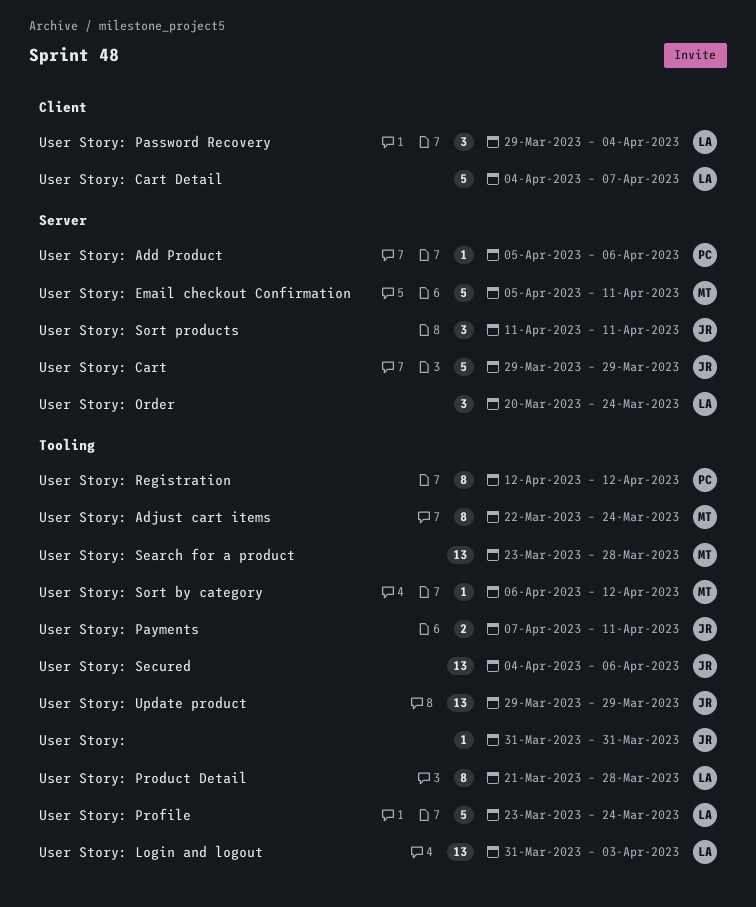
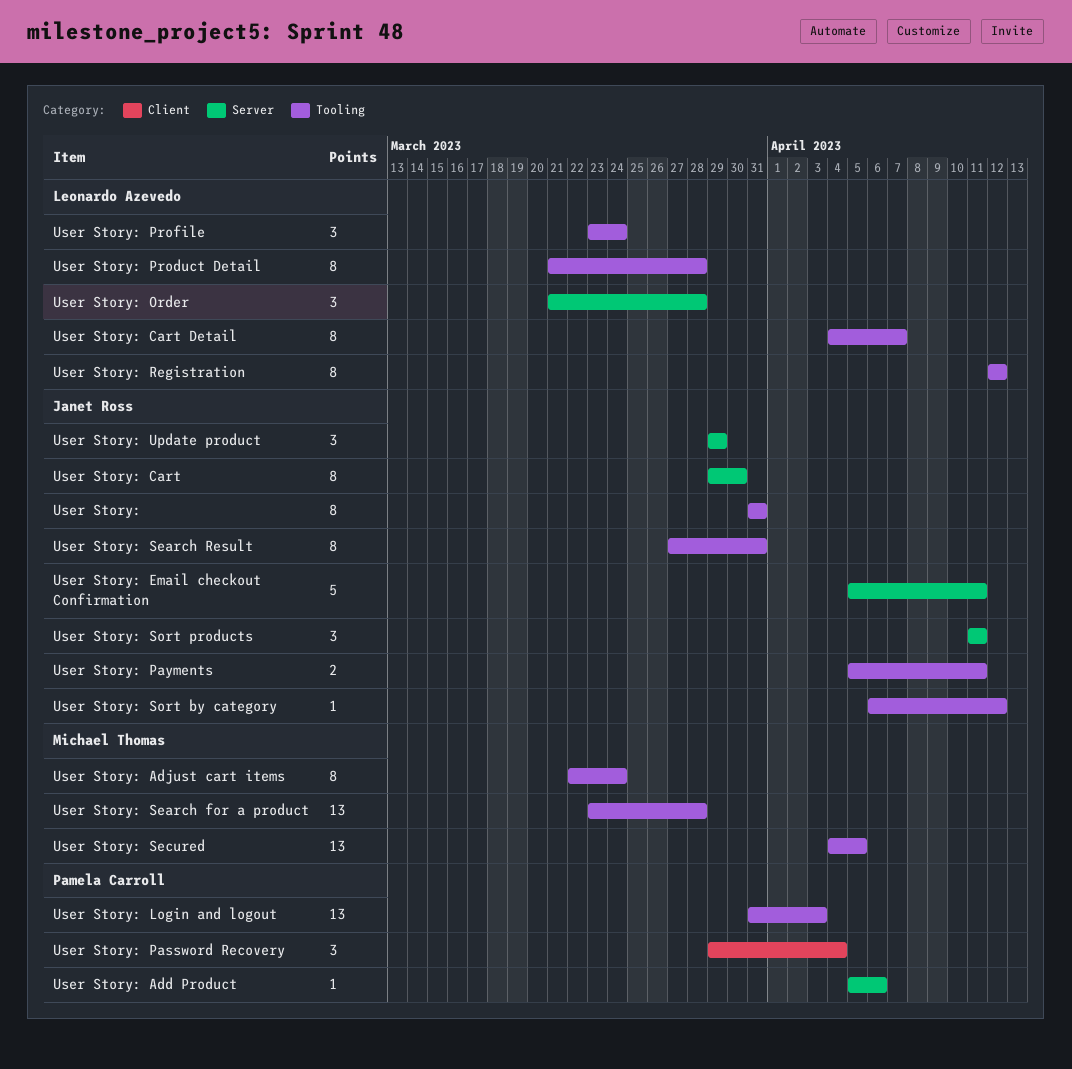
User Story:, estimate: 1 -> 8
User Story: Cart, estimate: 5 -> 8
User Story: Cart, due: Mar 29 -> Mar 30
User Story: Cart Detail, label: Client -> Tooling
User Story: Cart Detail, estimate: 5 -> 8
User Story: Email checkout Confirmation, owner: Michael Thomas -> Janet Ross
User Story: Login and logout, owner: Leonardo Azevedo -> Pamela Carroll
User Story: Order, start: Mar 20 -> Mar 21
User Story: Order, due: Mar 24 -> Mar 28
User Story: Password Recovery, owner: Leonardo Azevedo -> Pamela Carroll
User Story: Payments, start: Apr 7 -> Apr 5
User Story: Profile, estimate: 5 -> 3
User Story: Registration, owner: Pamela Carroll -> Leonardo Azevedo
User Story: Search Result: none -> present
User Story: Secured, owner: Janet Ross -> Michael Thomas
User Story: Secured, due: Apr 6 -> Apr 5
User Story: Sort by category, owner: Michael Thomas -> Janet Ross
User Story: Update product, label: Tooling -> Server
User Story: Update product, estimate: 13 -> 3

